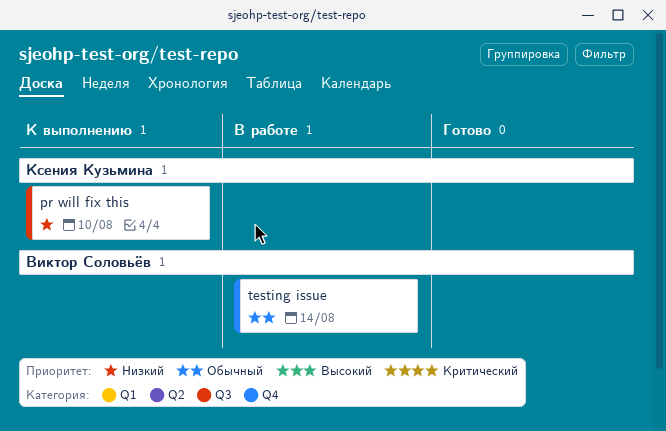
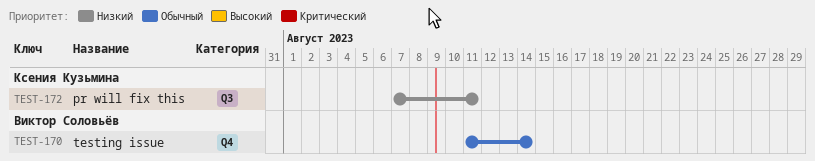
pr will fix this, due: Aug 10 -> Aug 11

